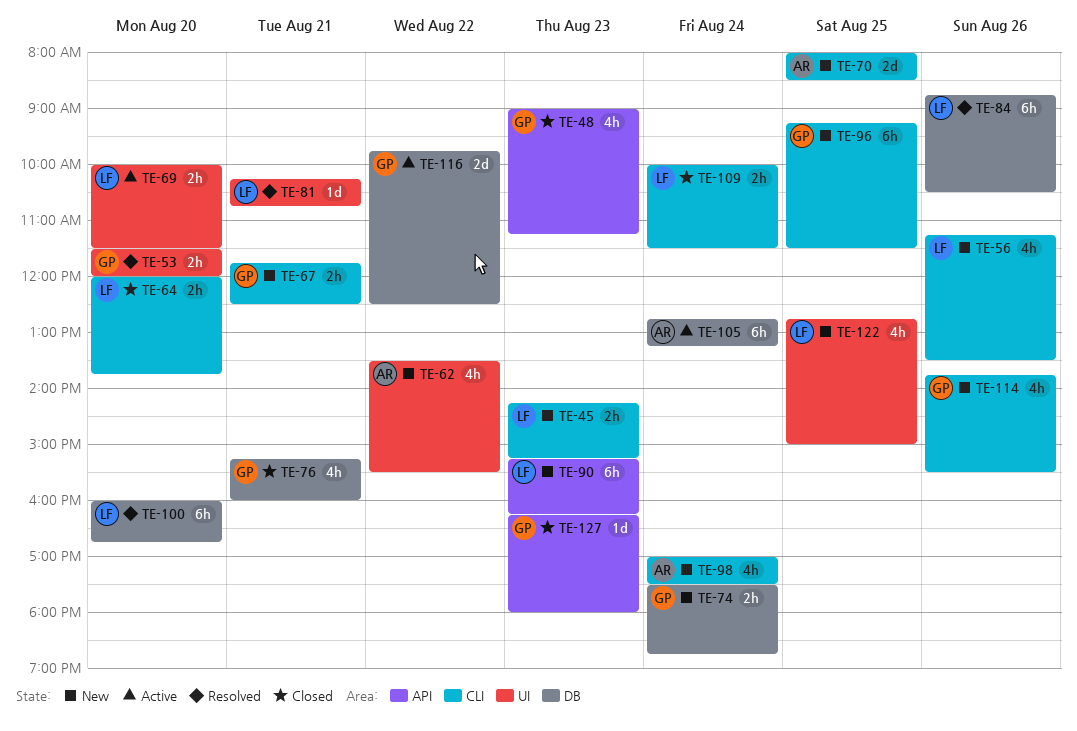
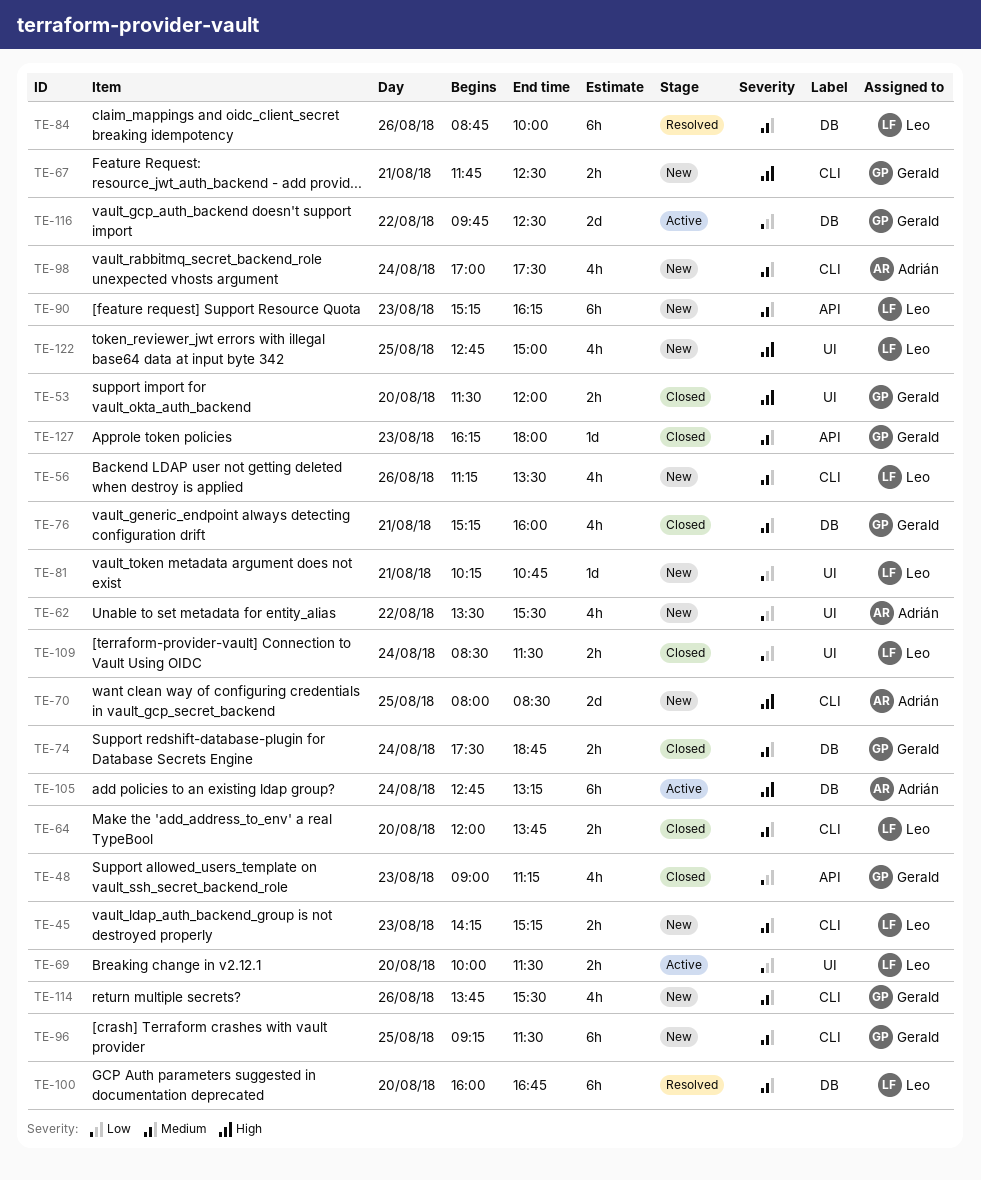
TE-53, status: Resolved -> Closed
TE-74, status: New -> Closed
TE-81, status: Resolved -> New
TE-84, ends: 10:30 -> 10:00
TE-109, label: CLI -> UI
TE-109, begins: 10:00 -> 08:30

